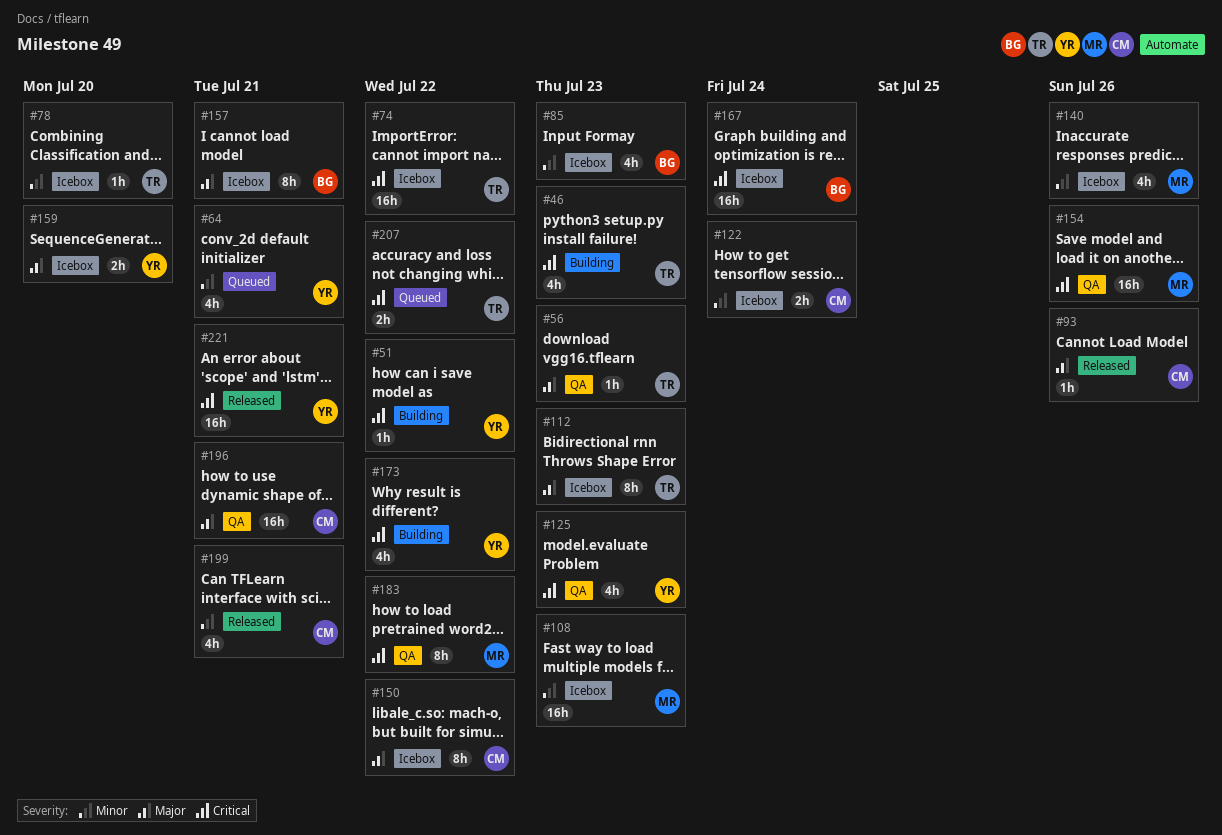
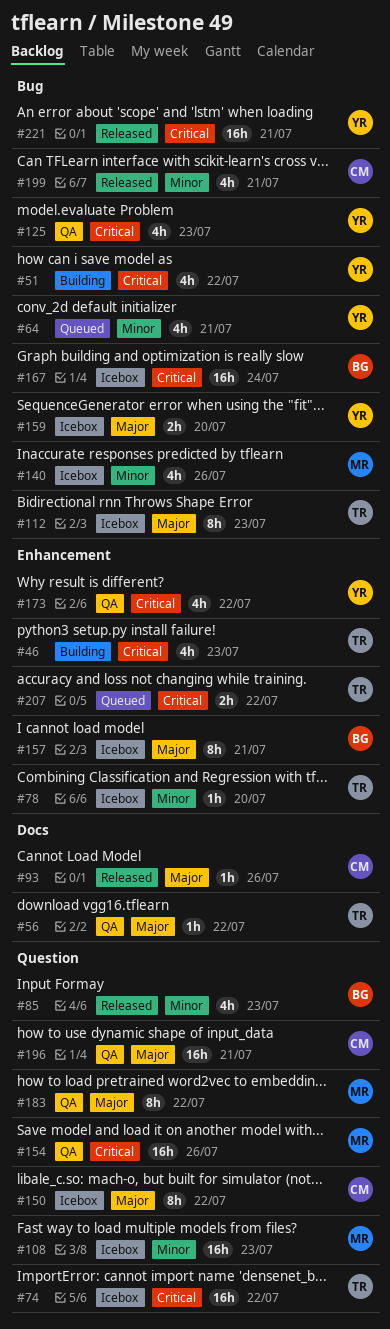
#51, estimate: 1h -> 4h
#56, due: Jul 23 -> Jul 22
#85, status: Icebox -> Released
#122: present -> none
#173, status: Building -> QA
#183, priority: Critical -> Major

